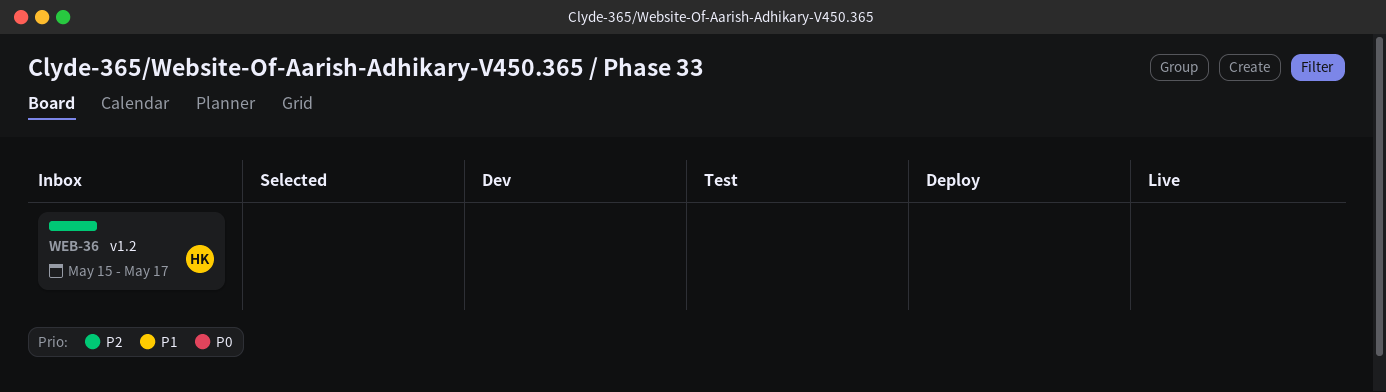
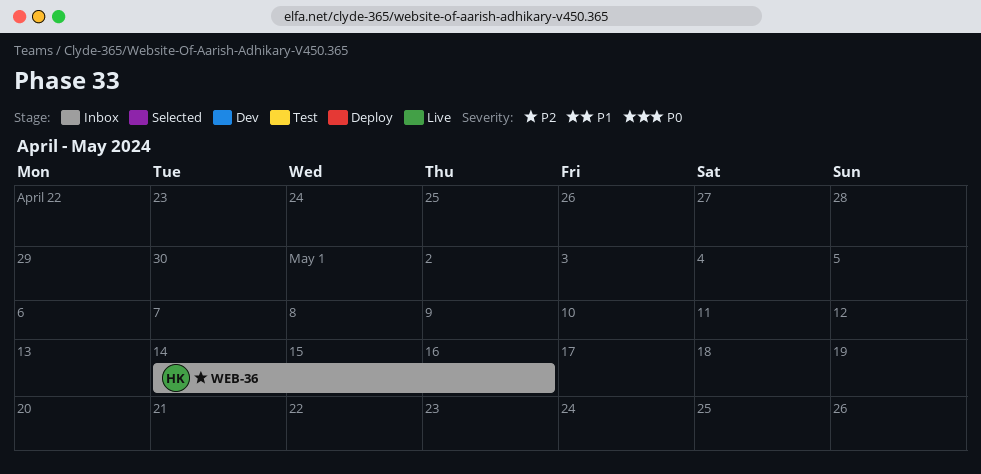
WEB-36, start: May 15 -> May 14
WEB-36, due: May 17 -> May 16

